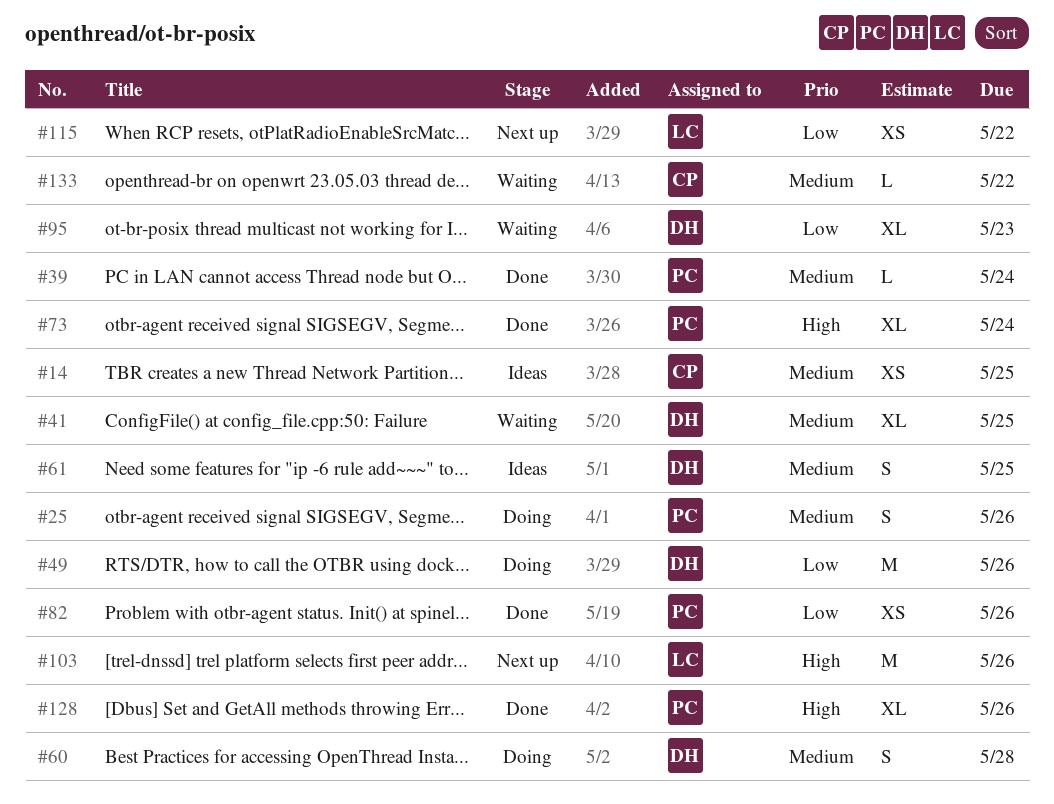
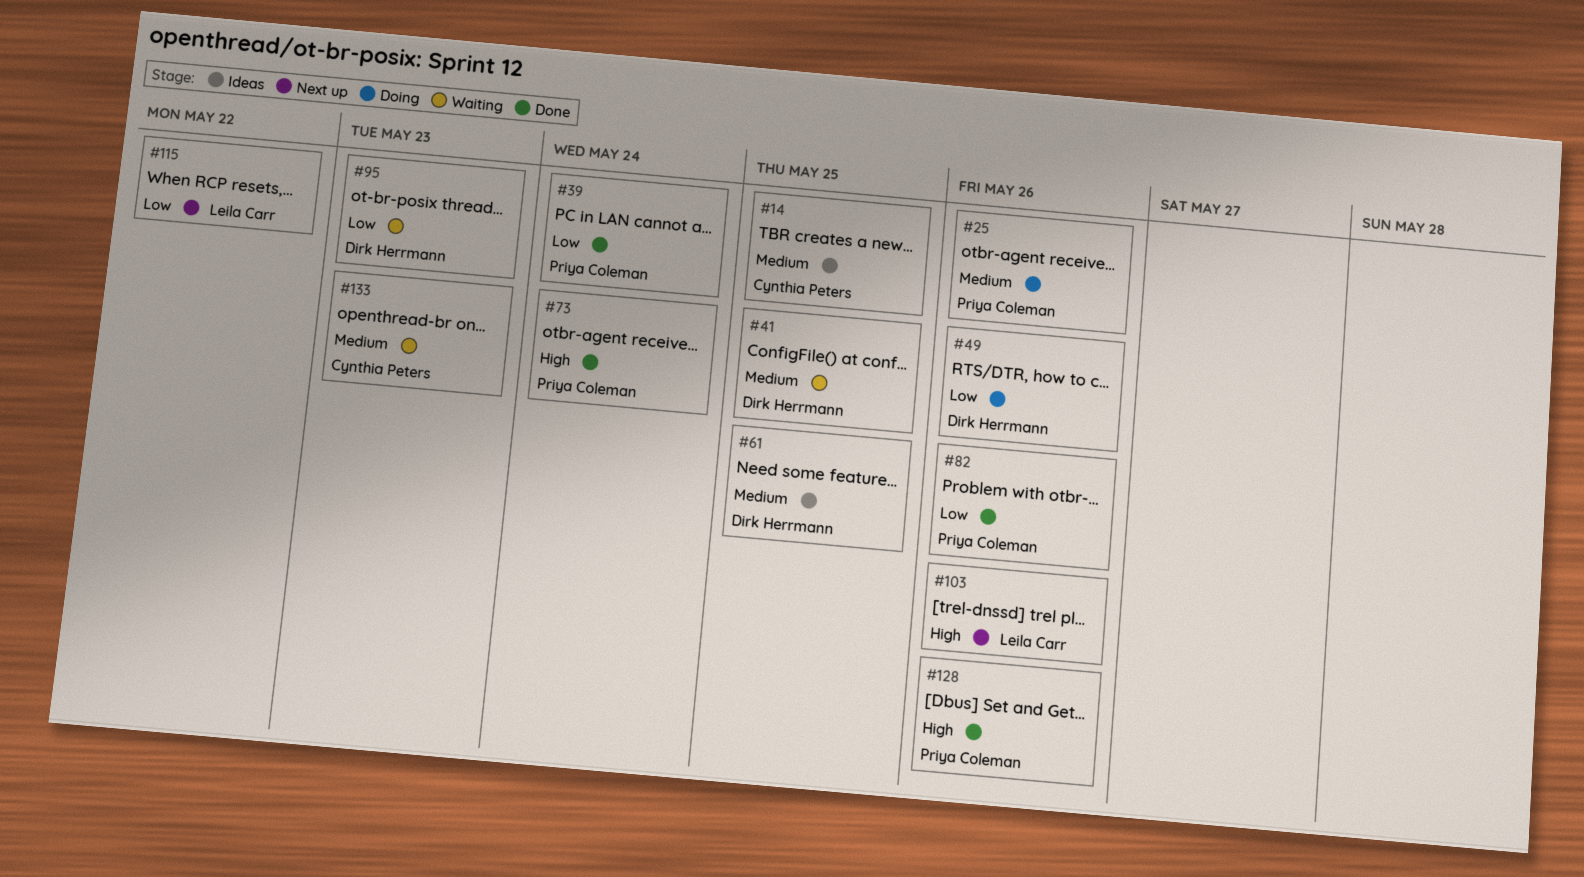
#39, priority: Medium -> Low
#60: present -> none
#133, due: May 22 -> May 23

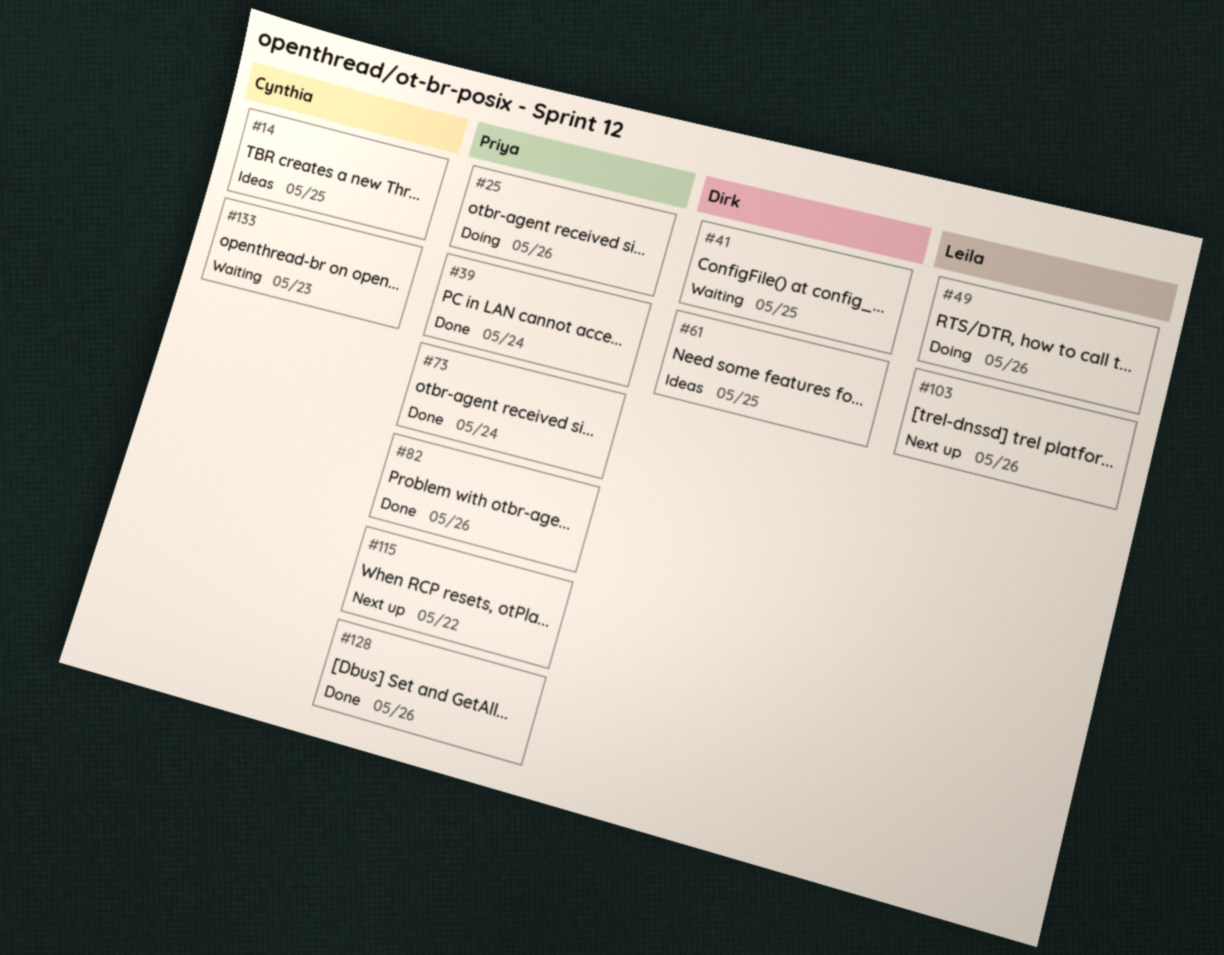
#49, owner: Dirk Herrmann -> Leila Carr
#95: present -> none
#115, owner: Leila Carr -> Priya Coleman

